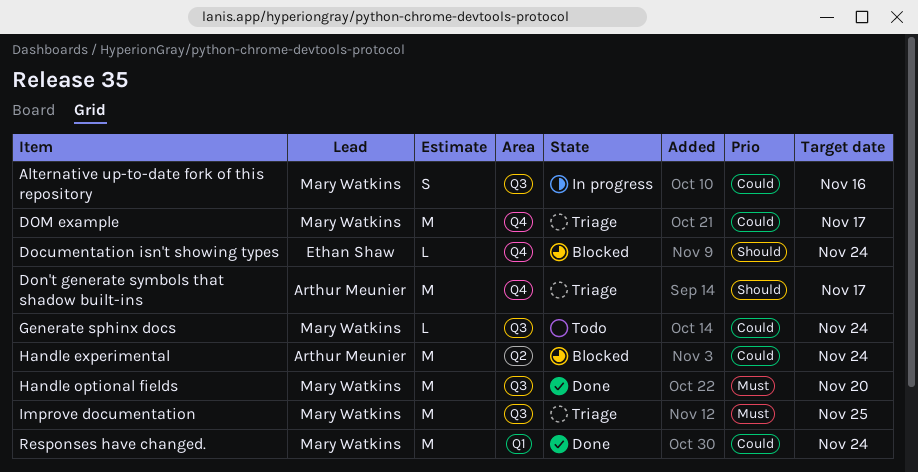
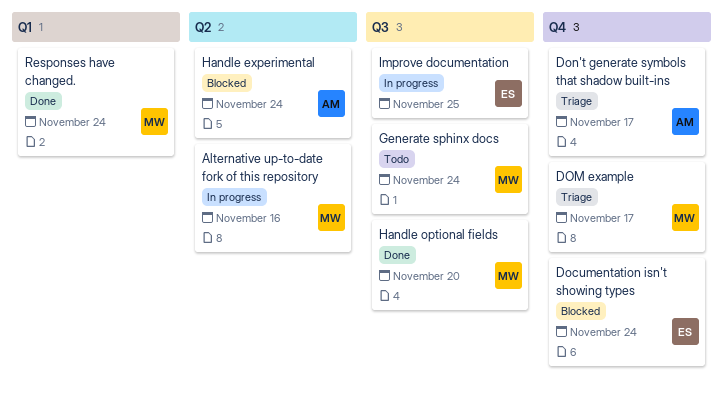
Alternative up-to-date fork of this repository, label: Q3 -> Q2
Improve documentation, status: Triage -> In progress
Improve documentation, owner: Mary Watkins -> Ethan Shaw

